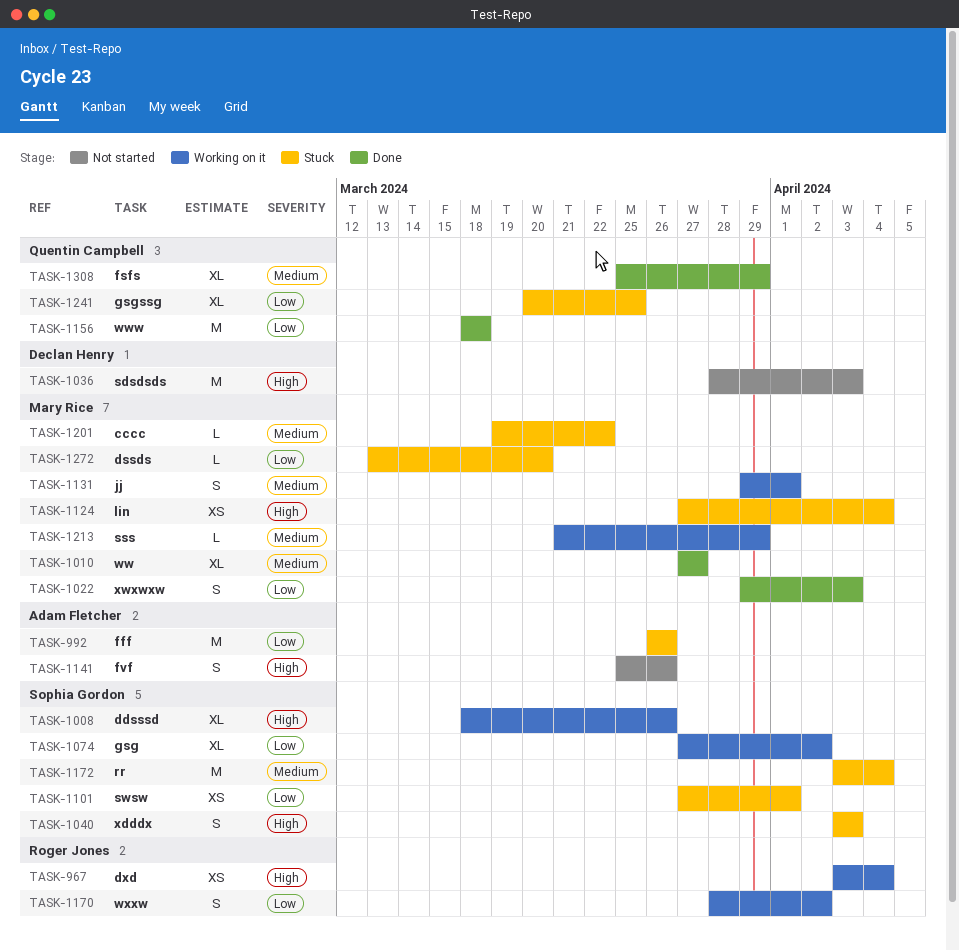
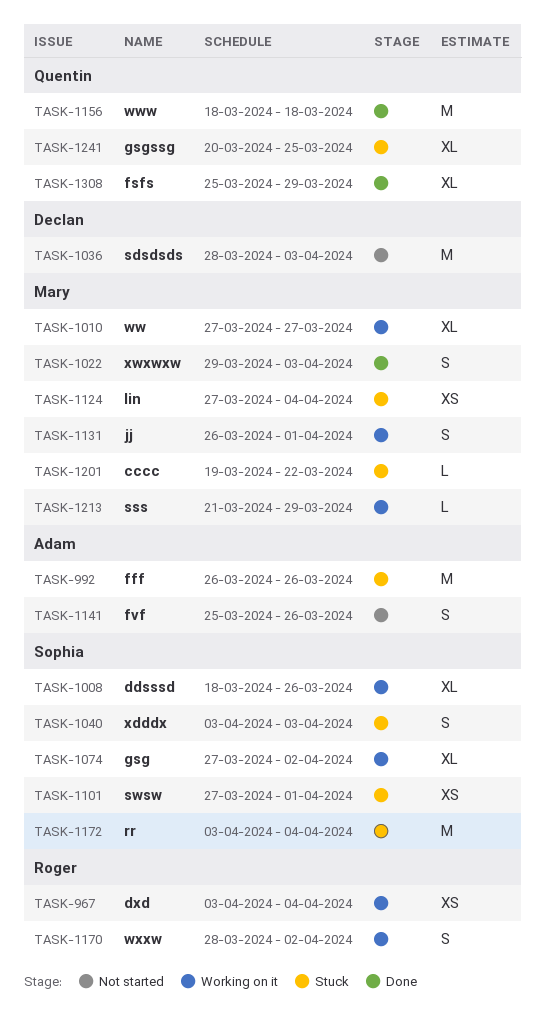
TASK-1010, status: Done -> Working on it
TASK-1131, start: Mar 29 -> Mar 26
TASK-1272: present -> none

